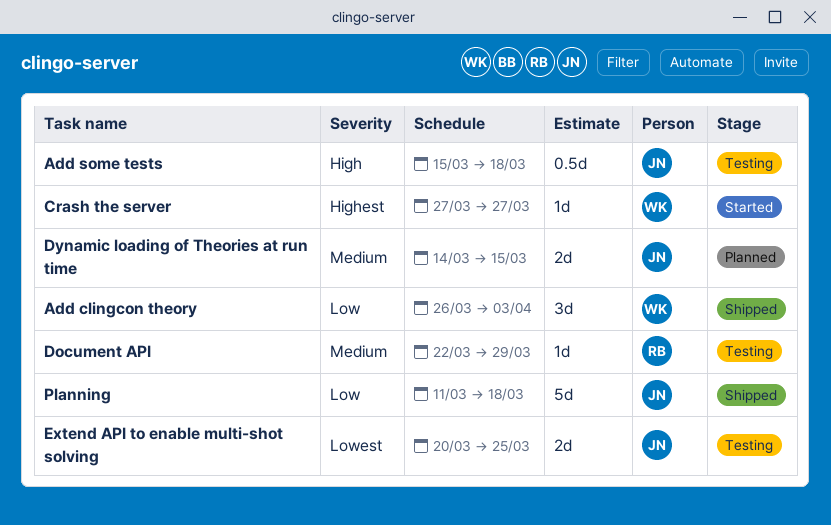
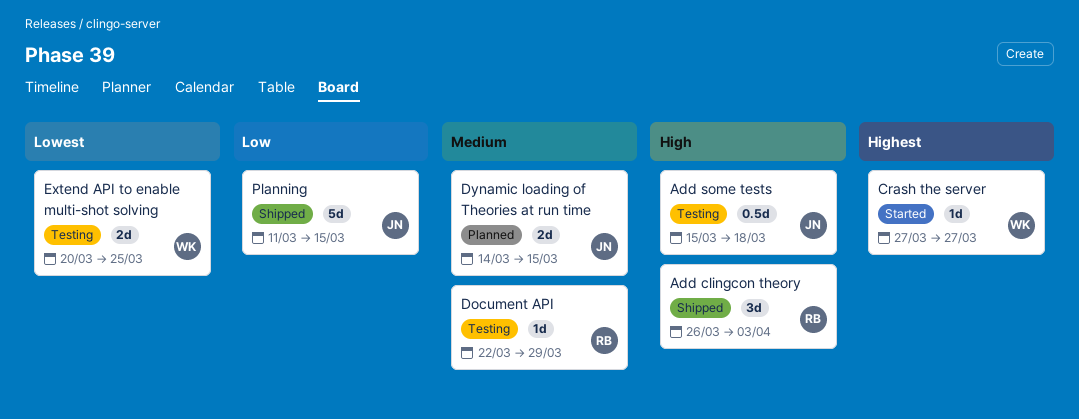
Add clingcon theory, owner: WK -> RB
Add clingcon theory, priority: Low -> High
Extend API to enable multi-shot solving, owner: JN -> WK
Planning, due: Mar 18 -> Mar 15

